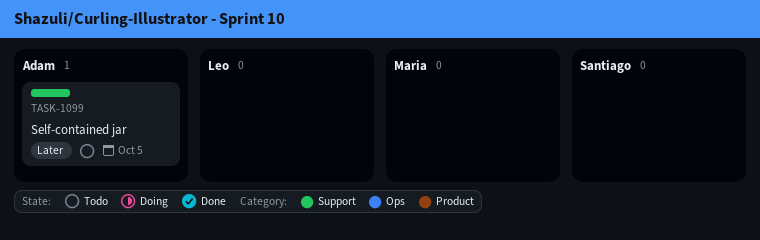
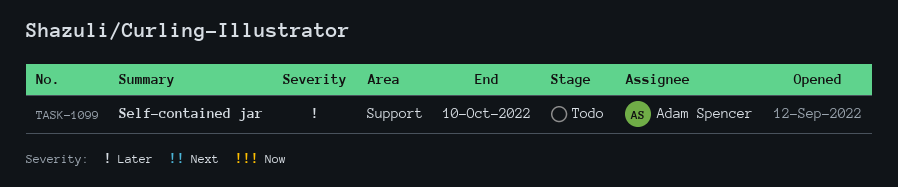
TASK-1099, due: Oct 5 -> Oct 10

